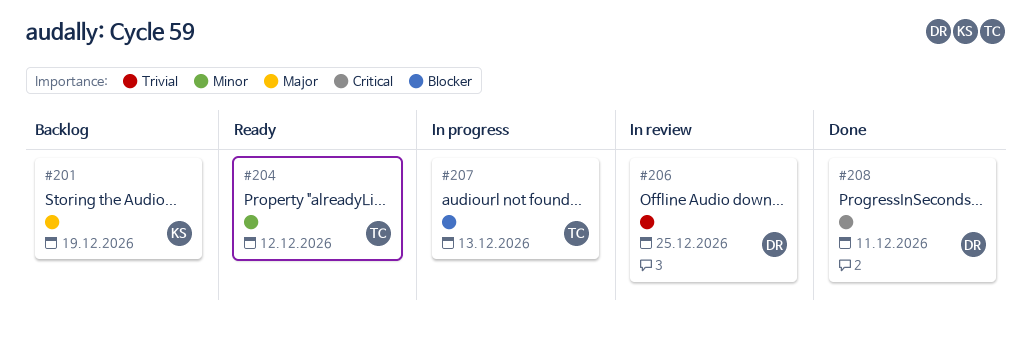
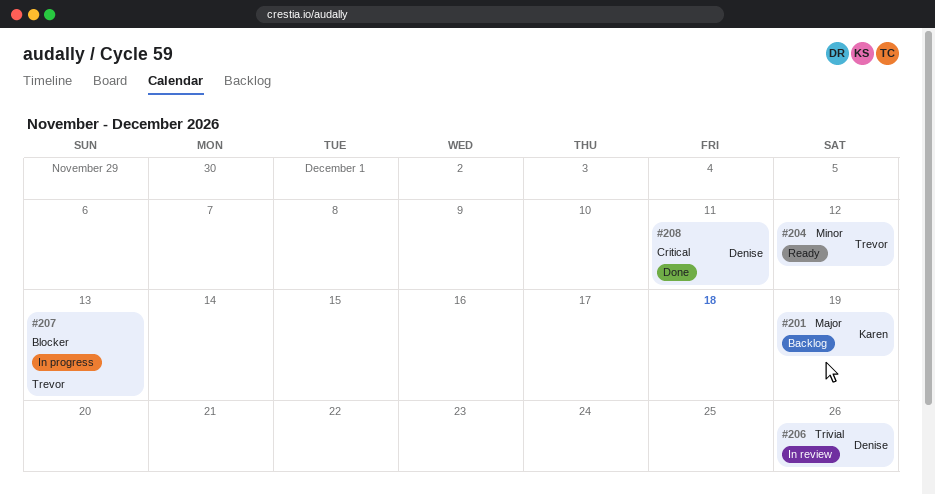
#206, due: Dec 25 -> Dec 26

